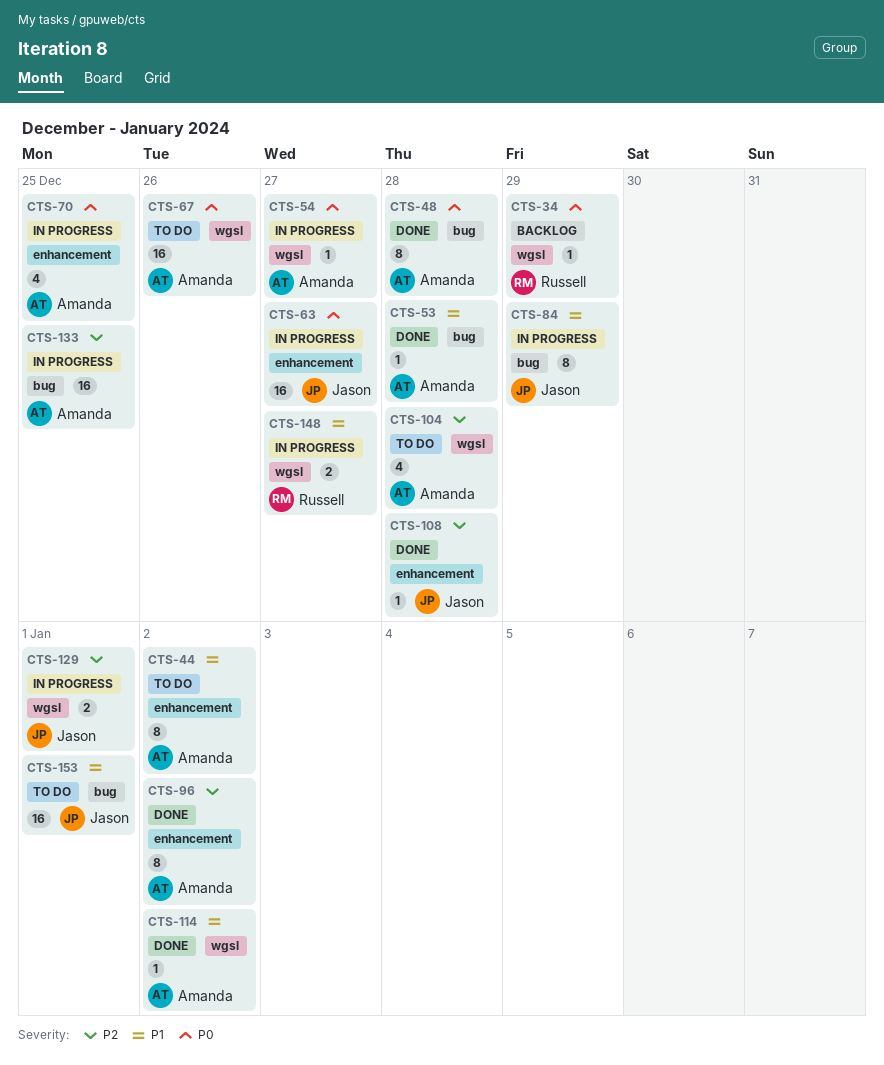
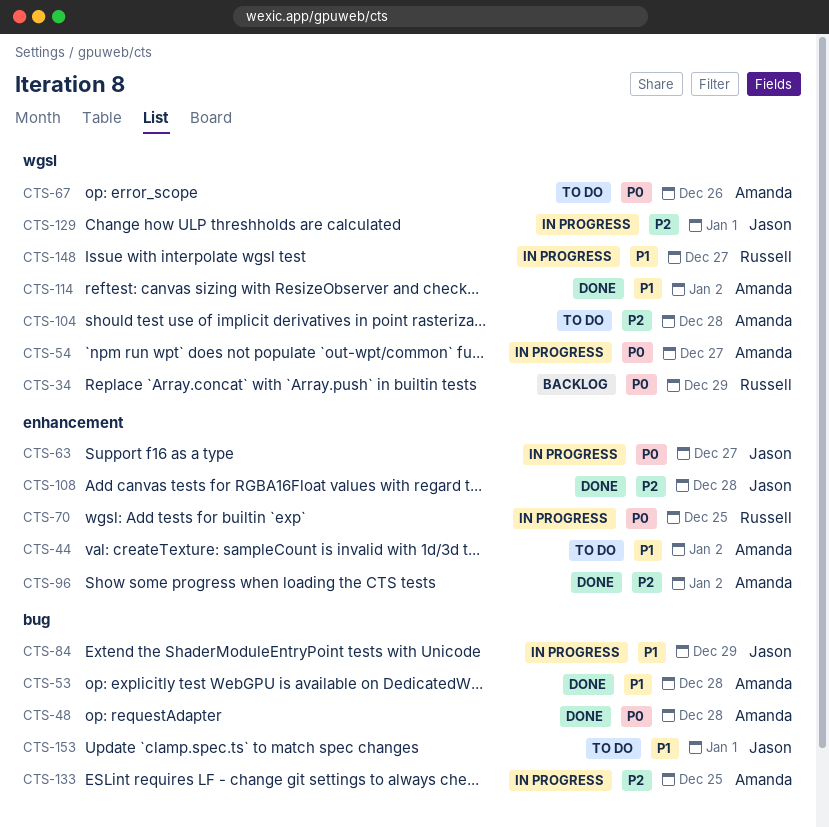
CTS-70, owner: Amanda -> Russell

